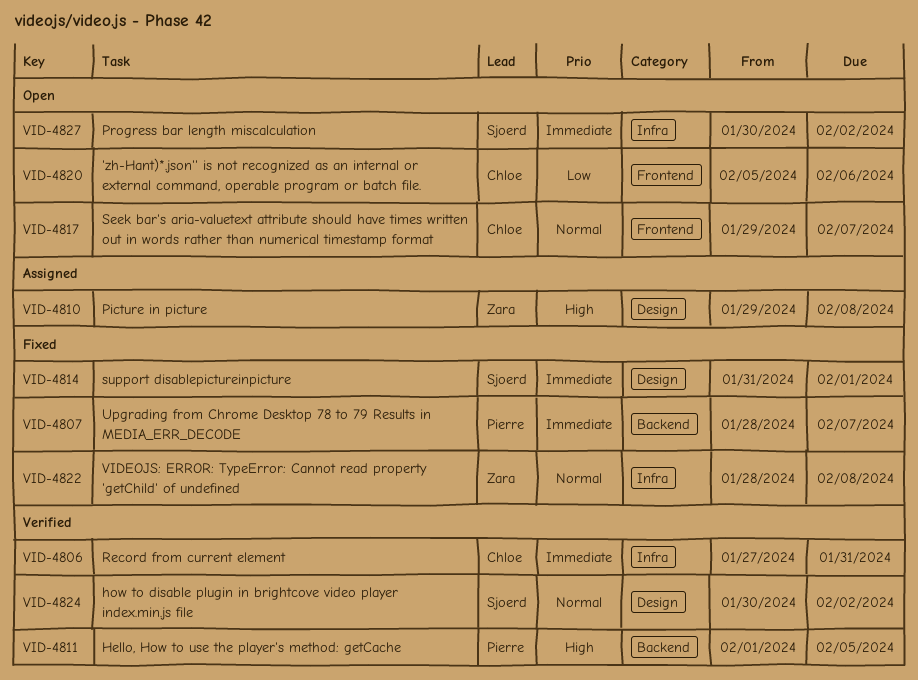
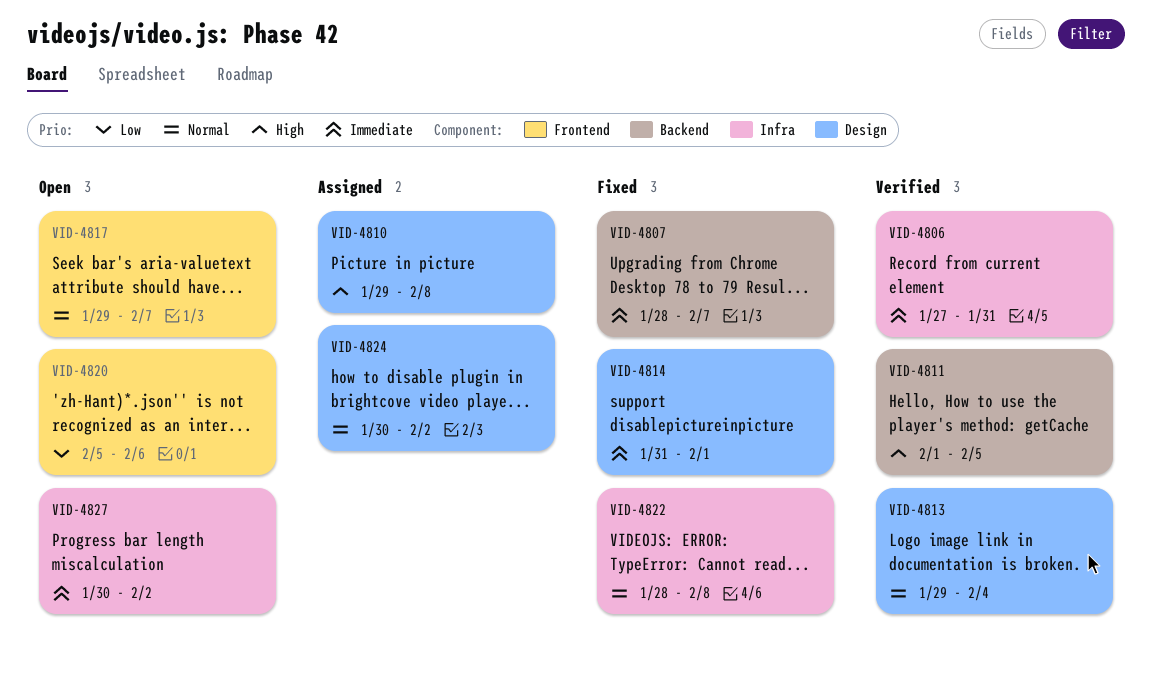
VID-4813: none -> present
VID-4824, status: Verified -> Assigned

